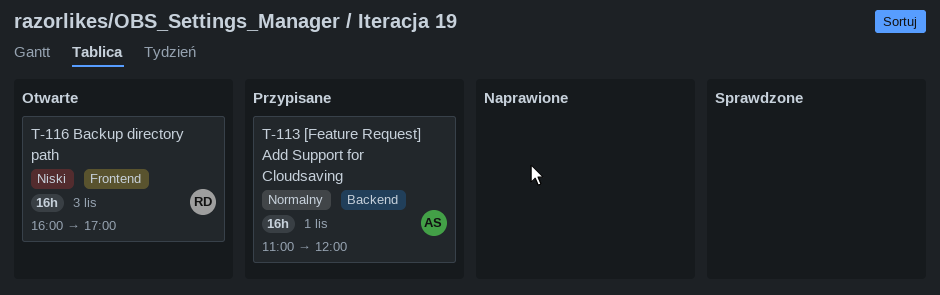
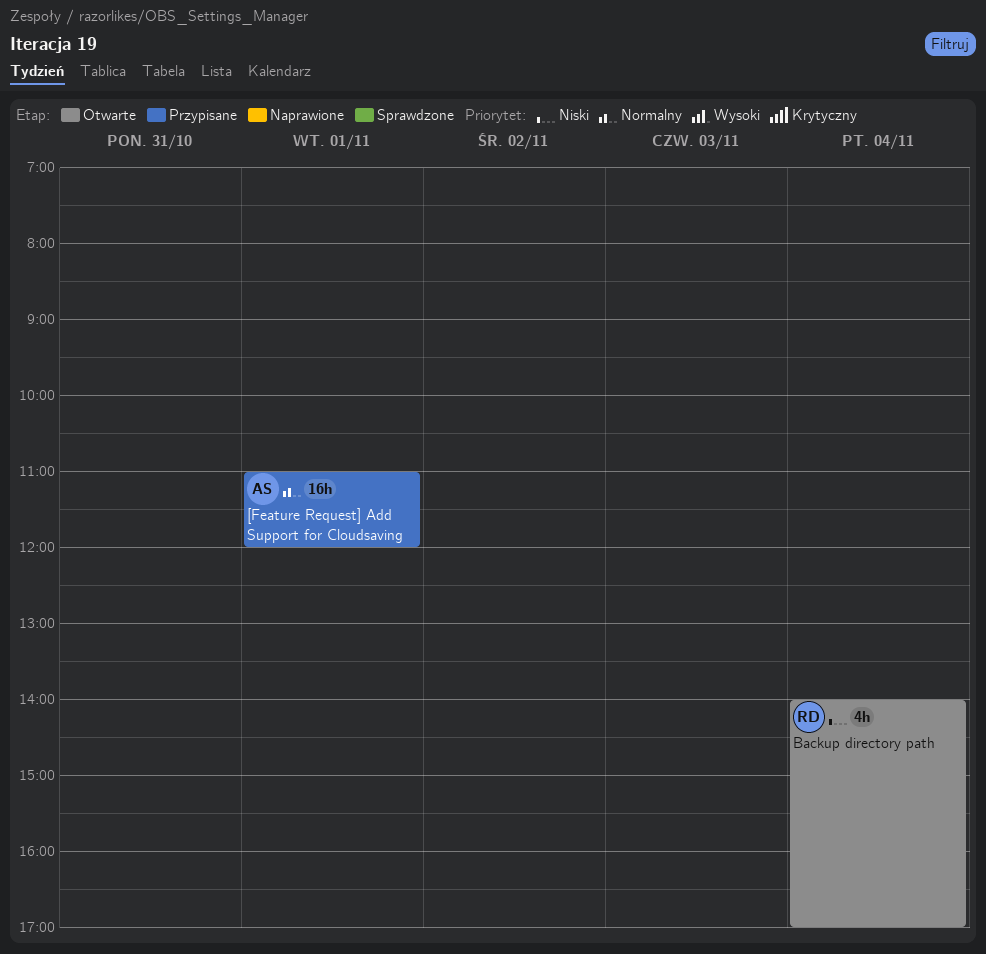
Backup directory path, estimate: 16h -> 4h
Backup directory path, day: Nov 3 -> Nov 4
Backup directory path, begins: 16:00 -> 14:00

